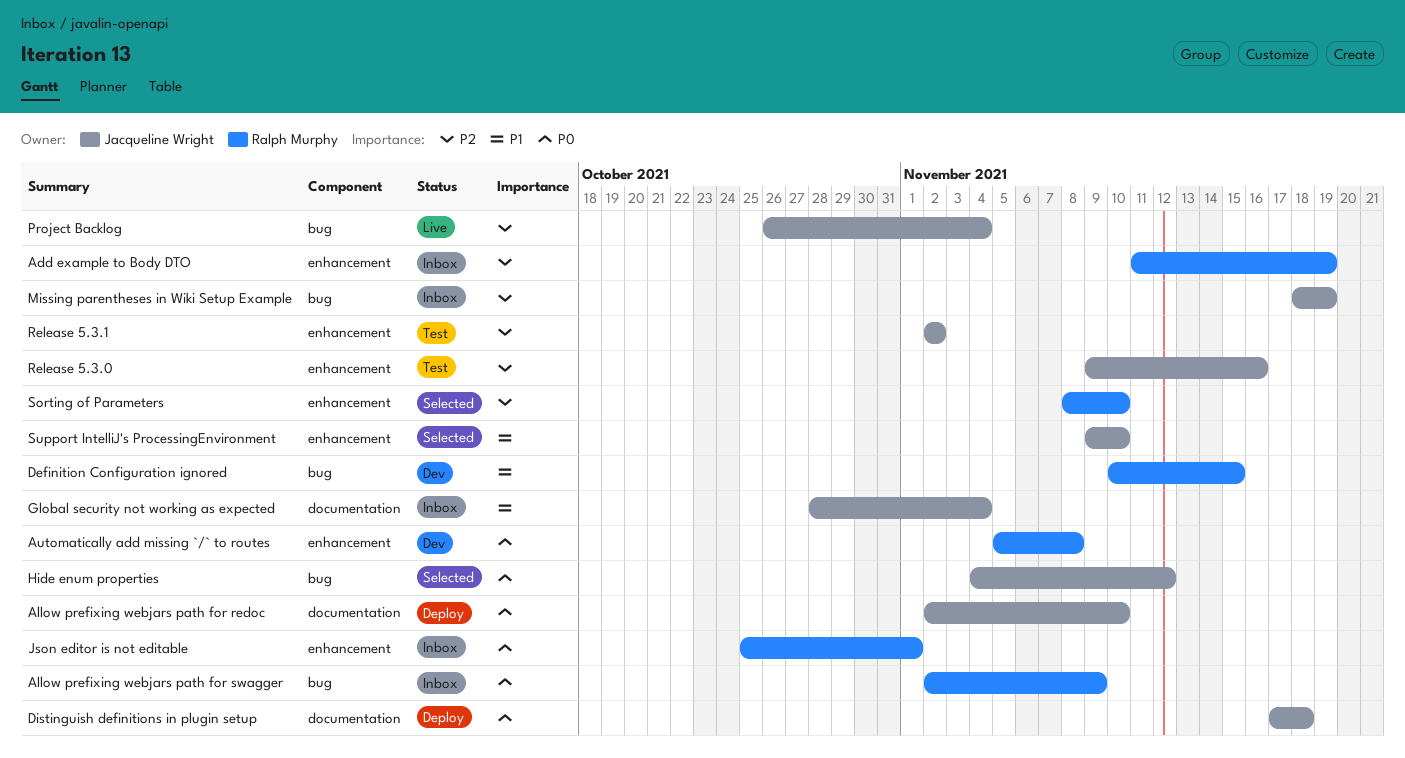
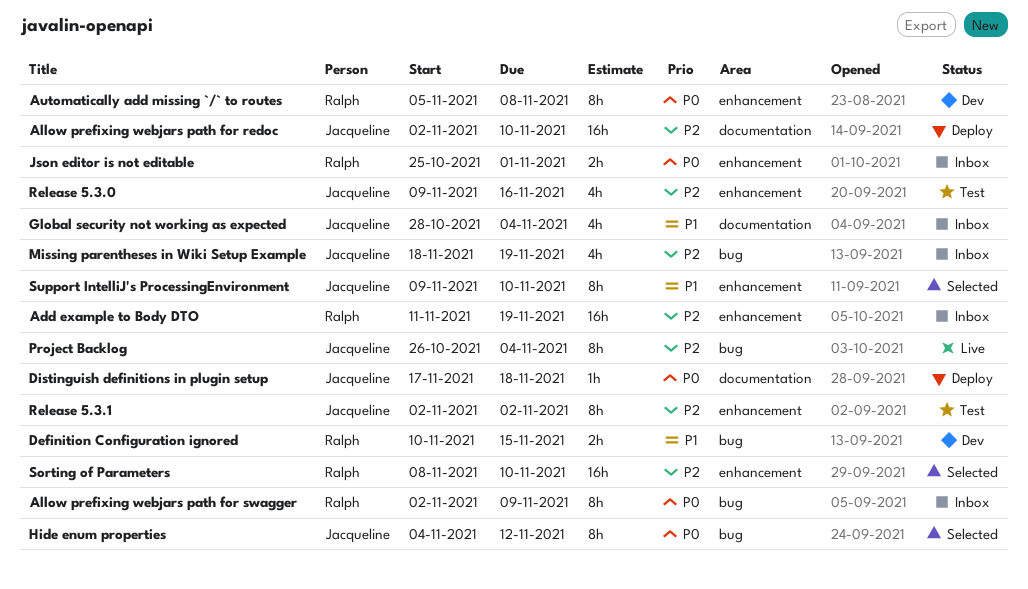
Allow prefixing webjars path for redoc, priority: P0 -> P2

